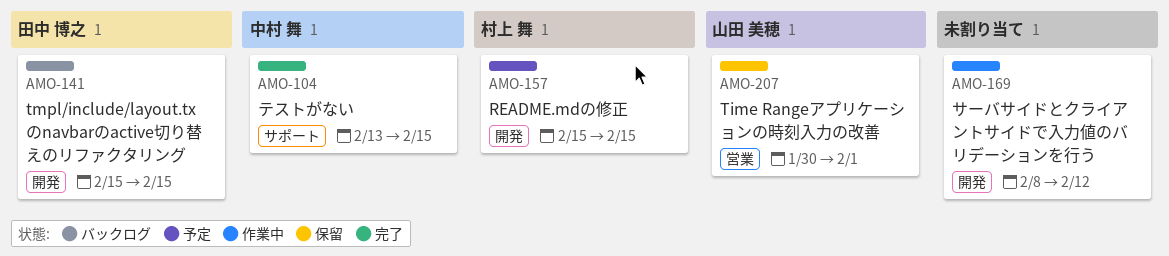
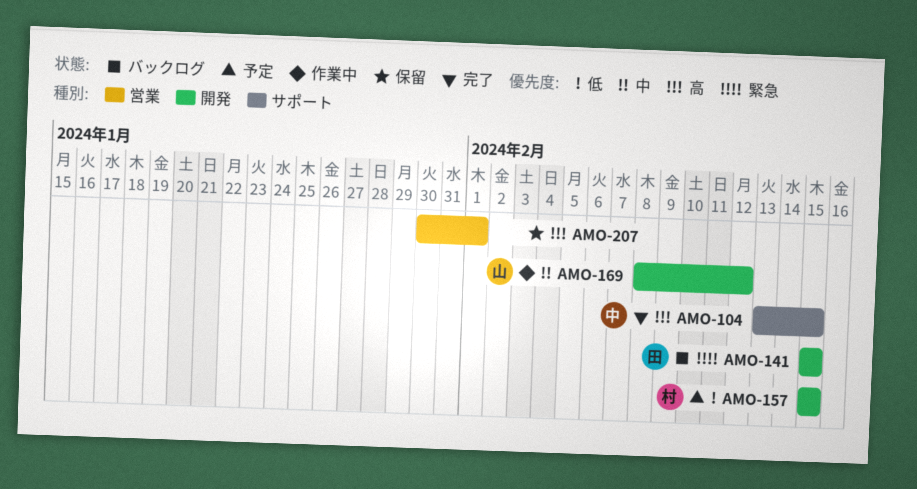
AMO-169, owner: none -> 山田 美穂
AMO-207, owner: 山田 美穂 -> none

